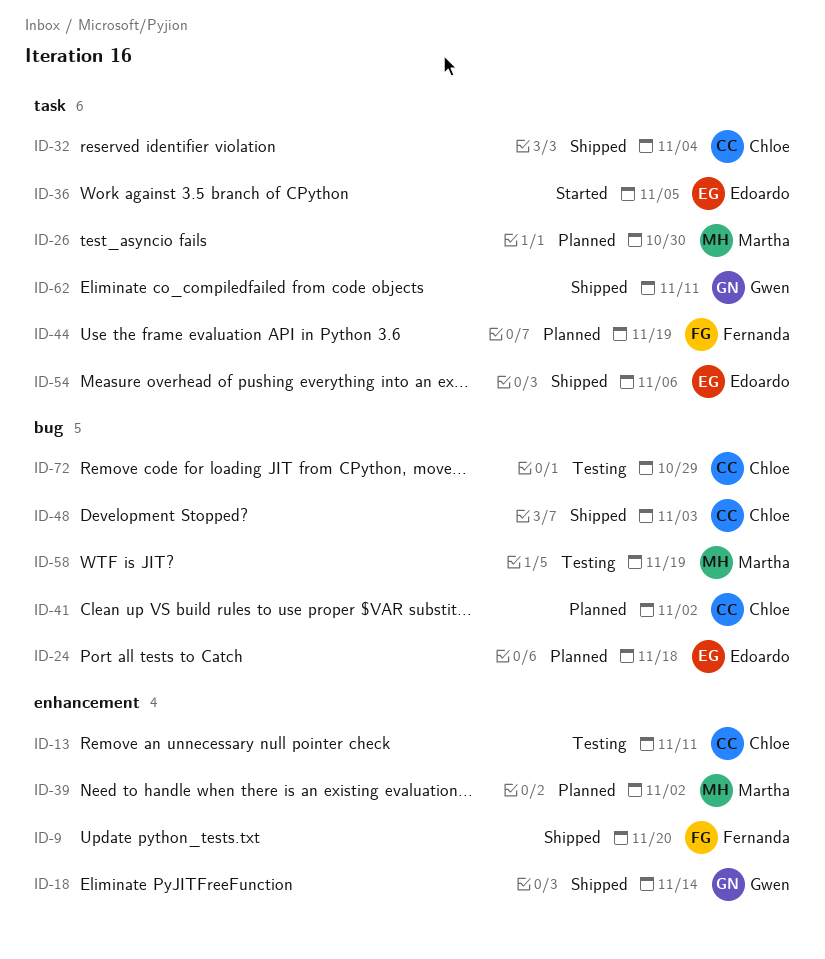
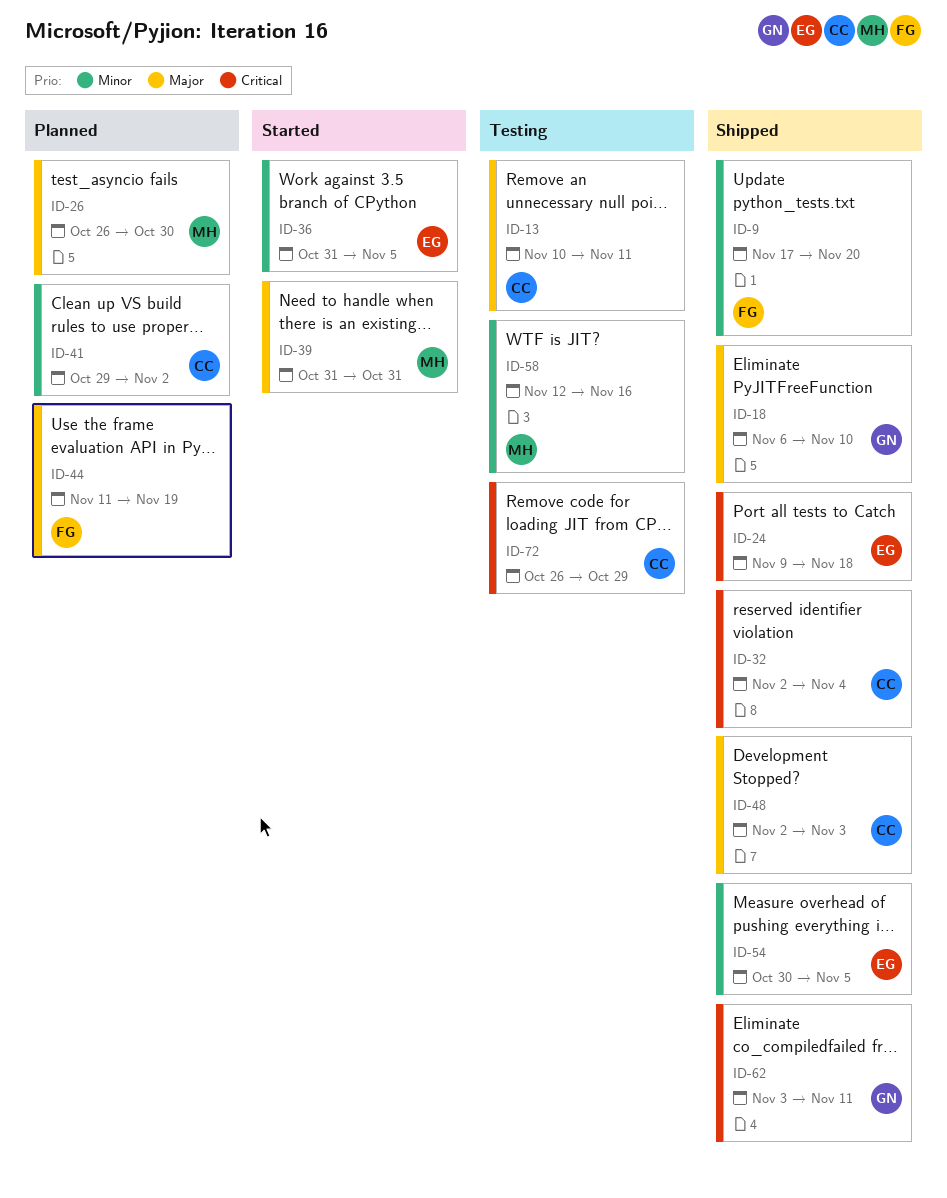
ID-18, due: Nov 14 -> Nov 10
ID-24, status: Planned -> Shipped
ID-39, status: Planned -> Started
ID-39, due: Nov 2 -> Oct 31
ID-54, due: Nov 6 -> Nov 5
ID-58, due: Nov 19 -> Nov 16

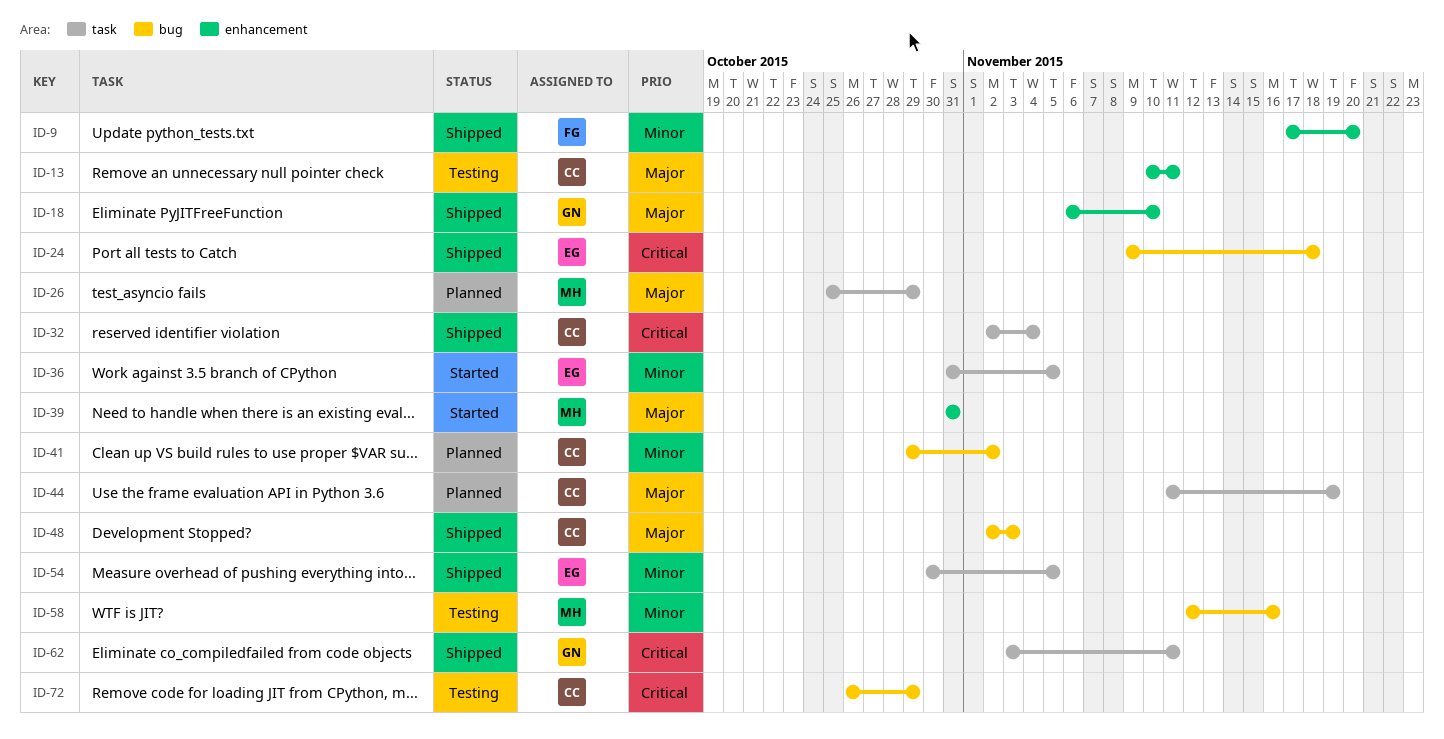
ID-26, start: Oct 26 -> Oct 25
ID-26, due: Oct 30 -> Oct 29
ID-44, owner: FG -> CC

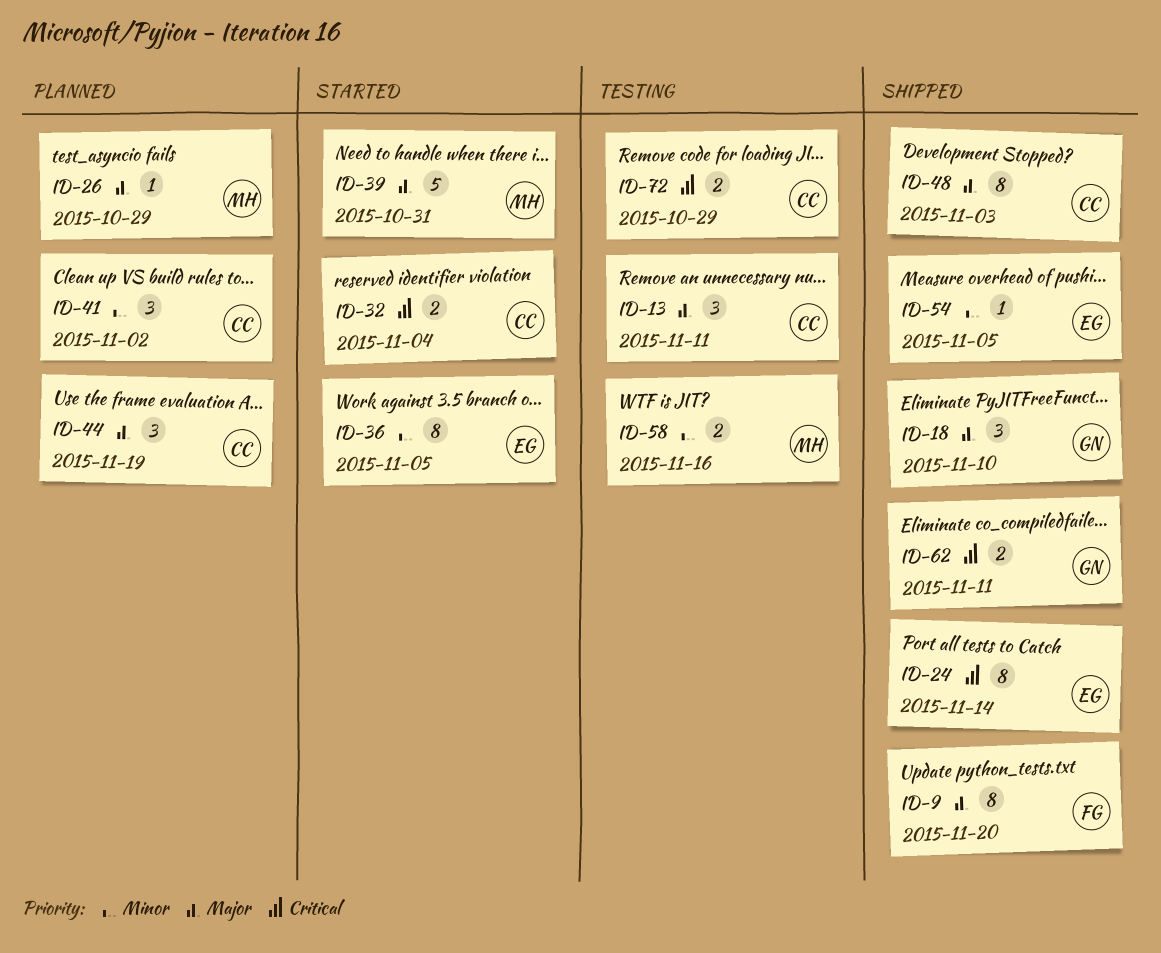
ID-9, priority: Minor -> Major
ID-24, due: Nov 18 -> Nov 14
ID-32, status: Shipped -> Started

